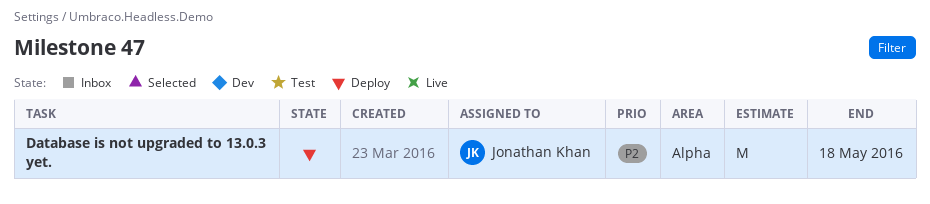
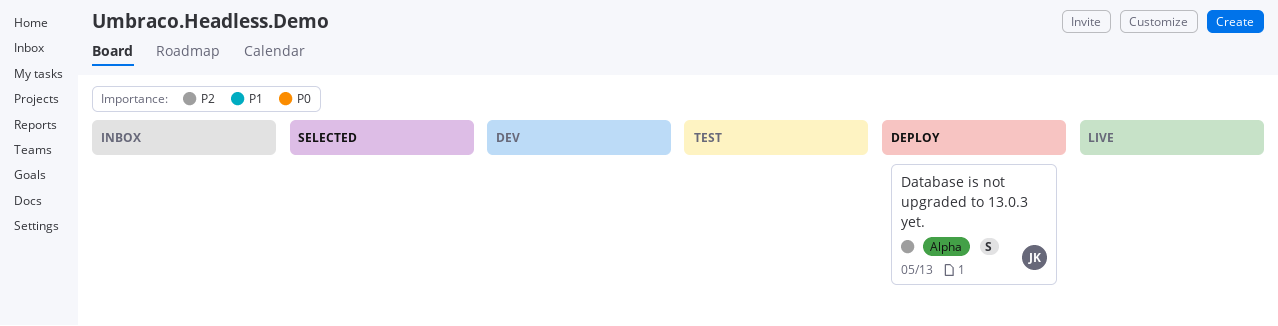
Database is not upgraded to 13.0.3 yet., estimate: M -> S
Database is not upgraded to 13.0.3 yet., due: May 18 -> May 13

